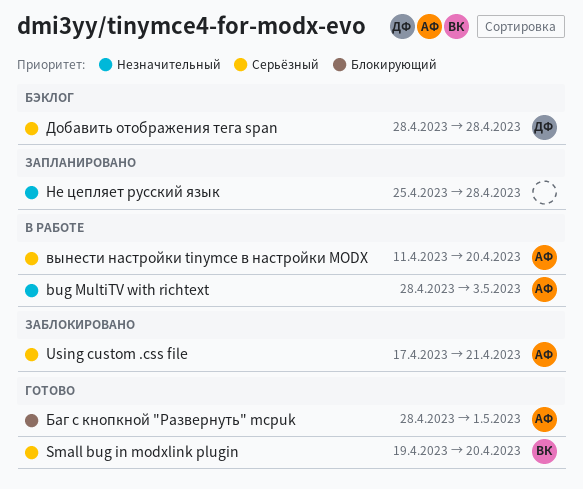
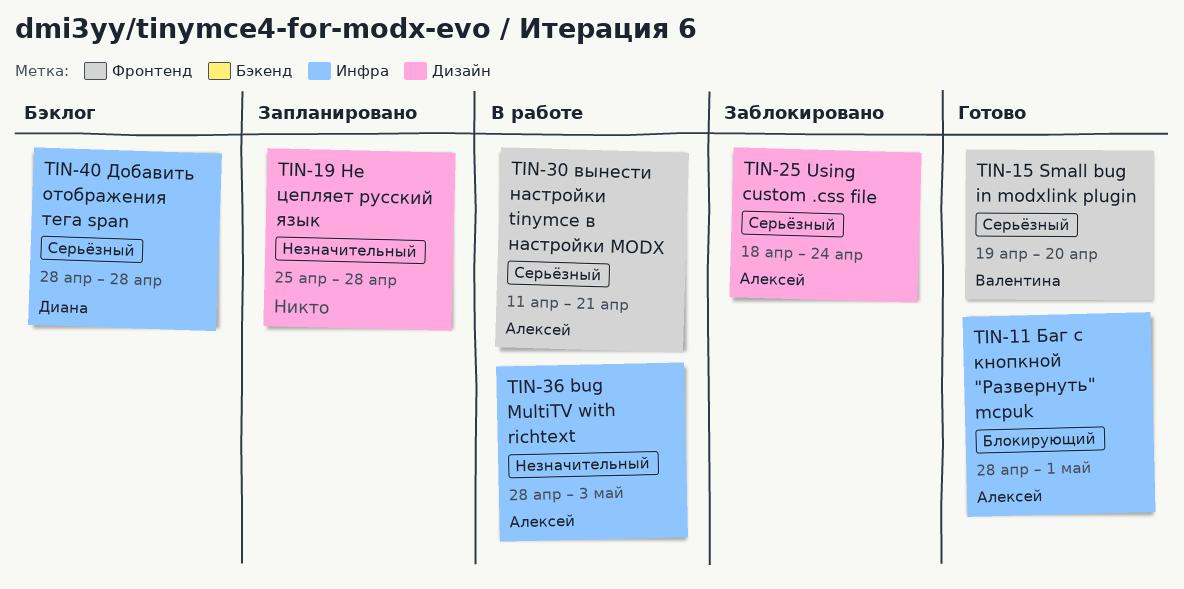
Using custom .css file, start: Apr 17 -> Apr 18
Using custom .css file, due: Apr 21 -> Apr 24
вынести настройки tinymce в настройки MODX, due: Apr 20 -> Apr 21

